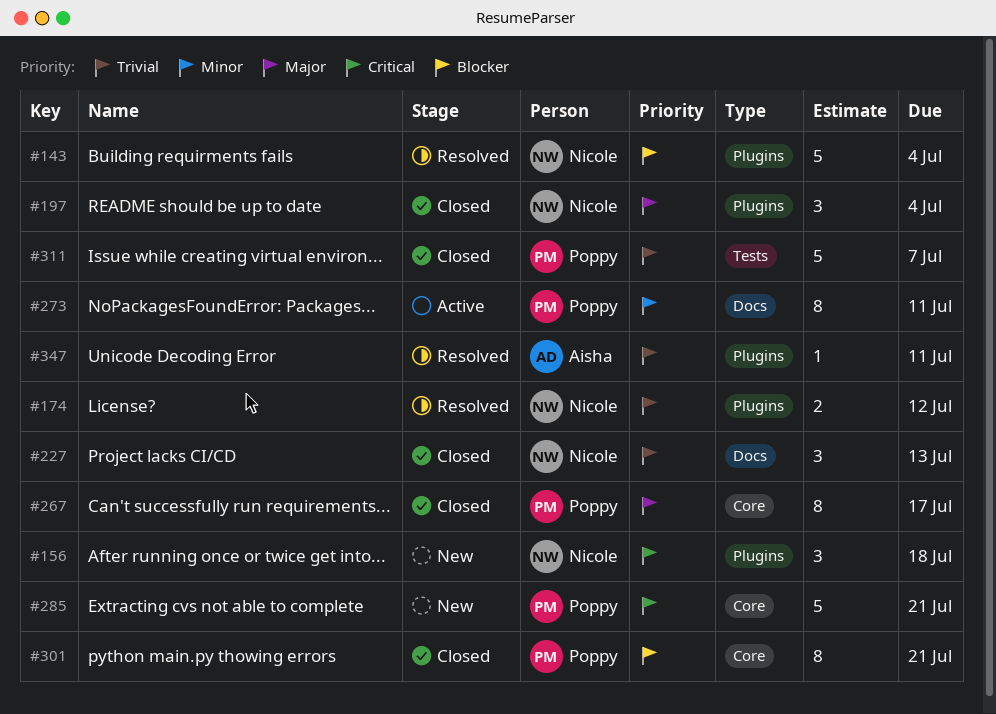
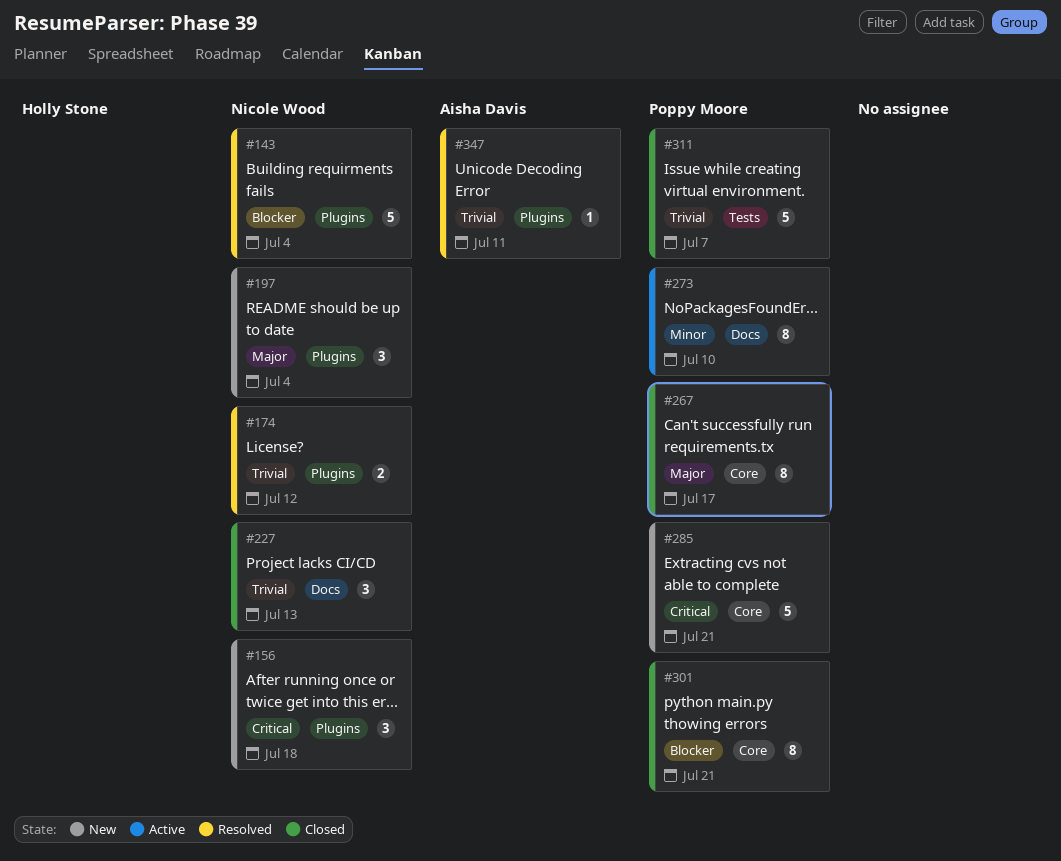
#197, status: Closed -> New
#273, due: Jul 11 -> Jul 10

